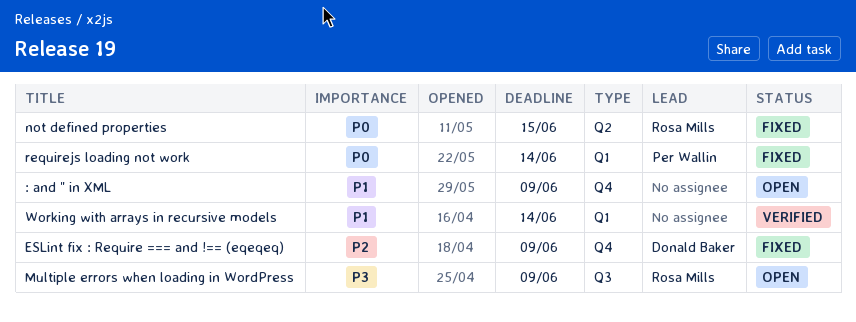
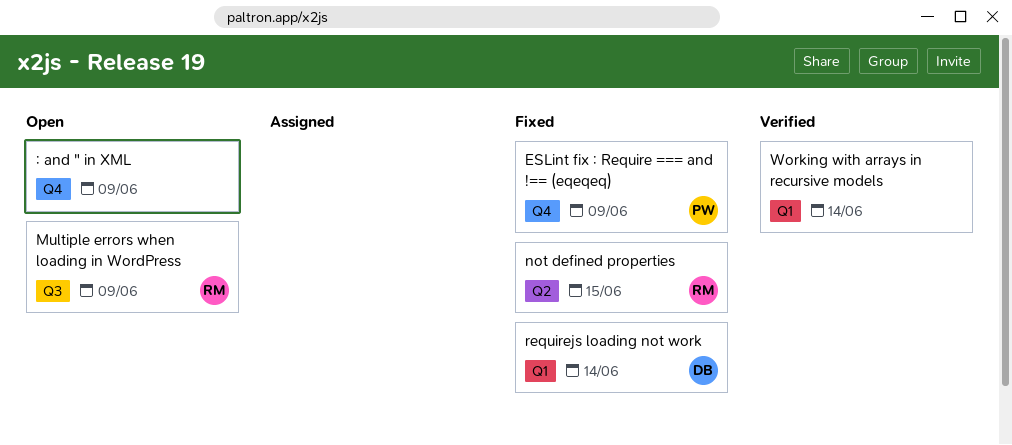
ESLint fix : Require === and !== (eqeqeq), owner: Donald Baker -> Per Wallin
requirejs loading not work, owner: Per Wallin -> Donald Baker

